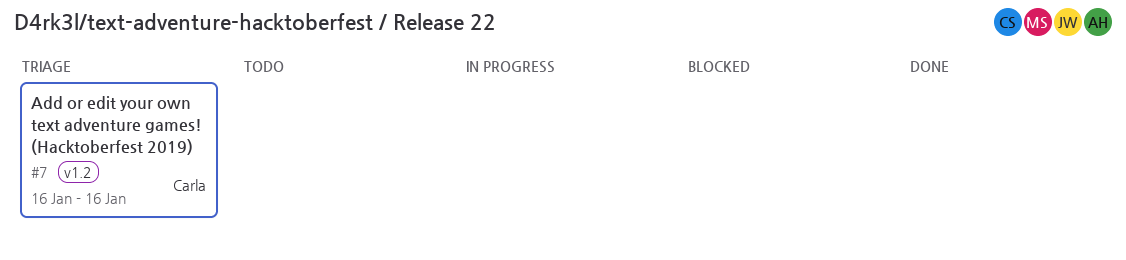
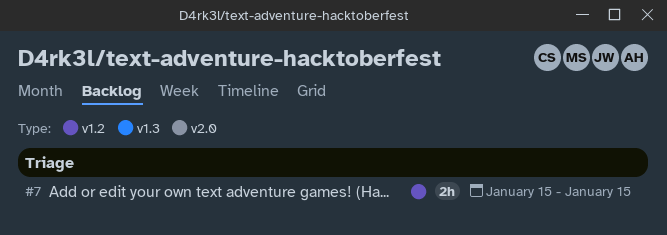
#7, start: Jan 16 -> Jan 15
#7, due: Jan 16 -> Jan 15

